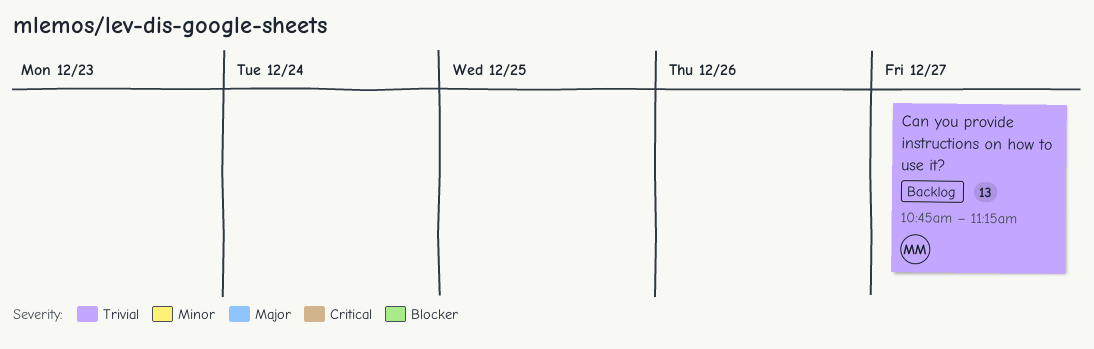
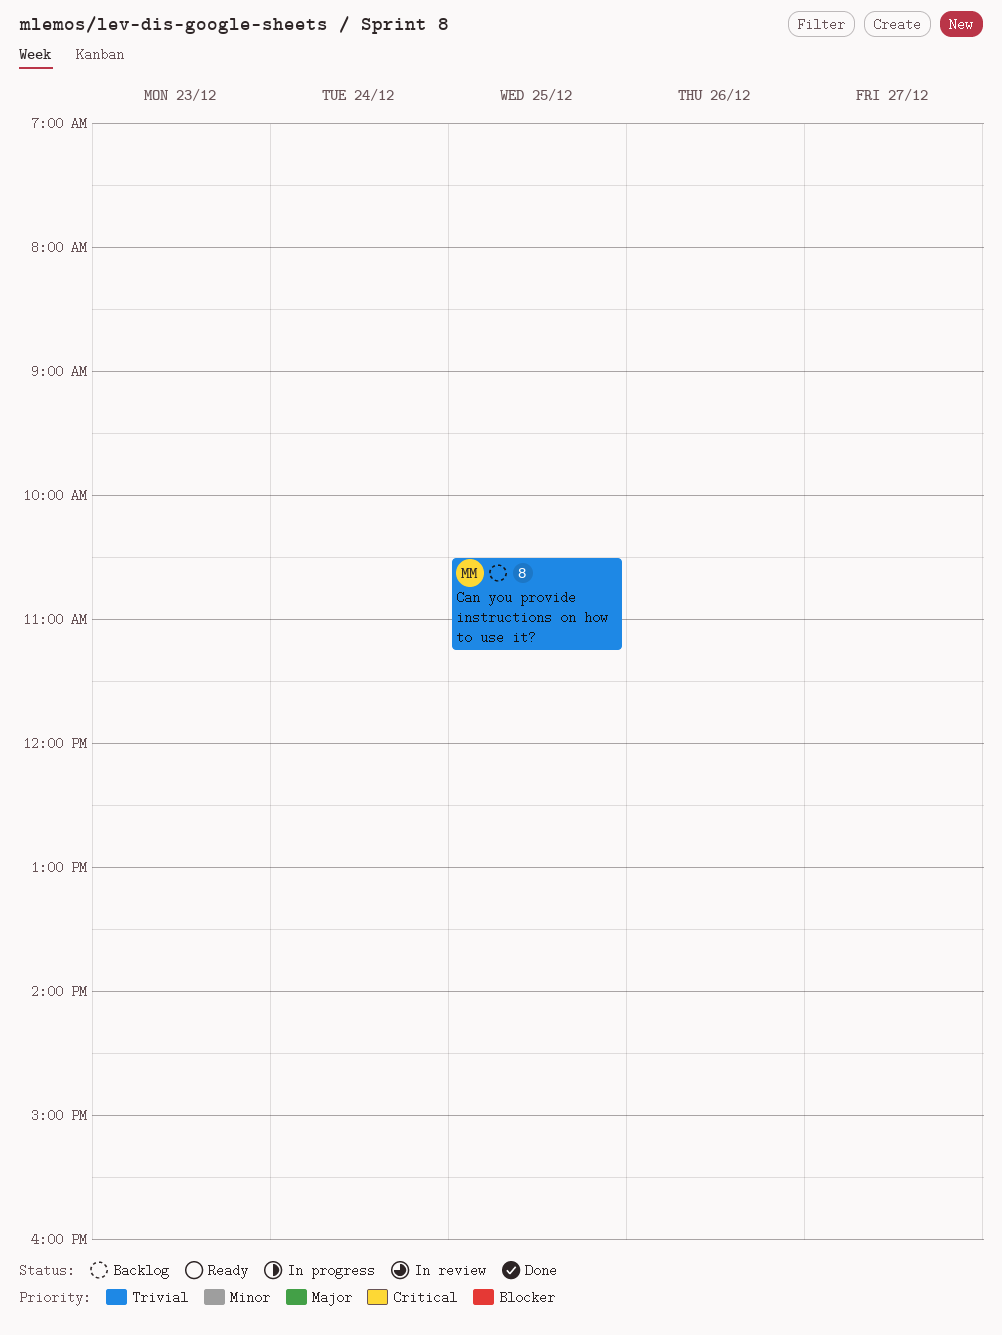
Can you provide instructions on how to use it?, estimate: 13 -> 8
Can you provide instructions on how to use it?, day: Dec 27 -> Dec 25
Can you provide instructions on how to use it?, begins: 10:45 -> 10:30

